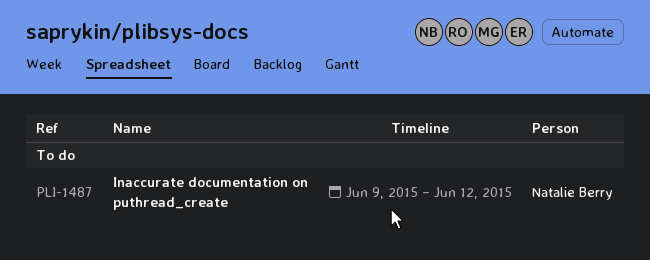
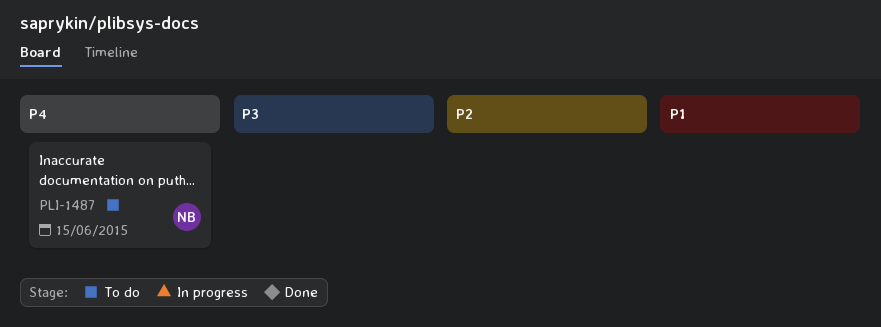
PLI-1487, due: Jun 12 -> Jun 15

